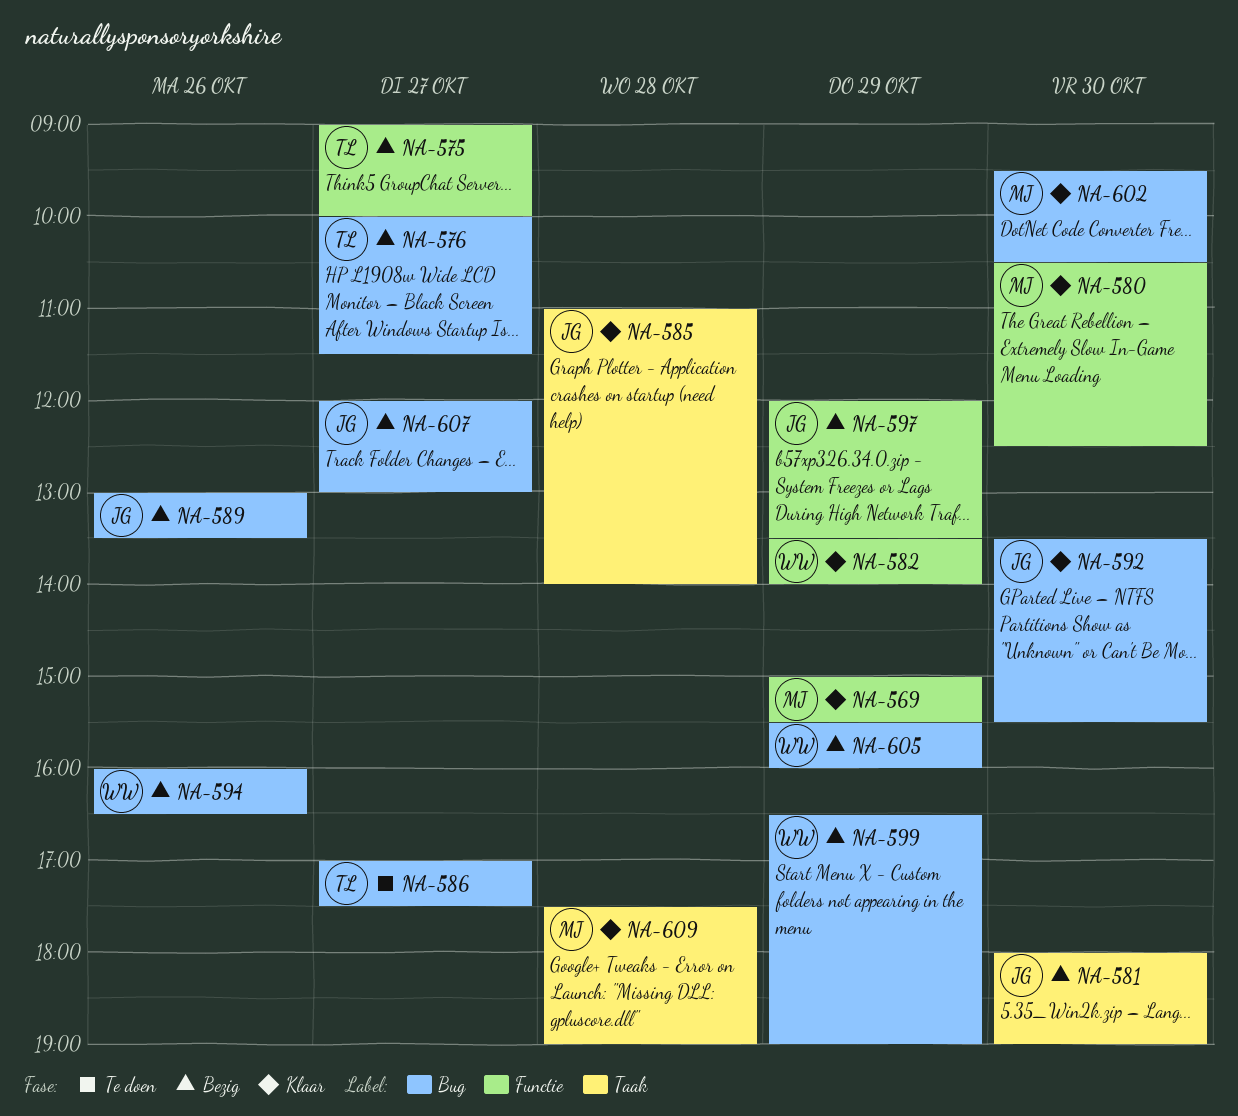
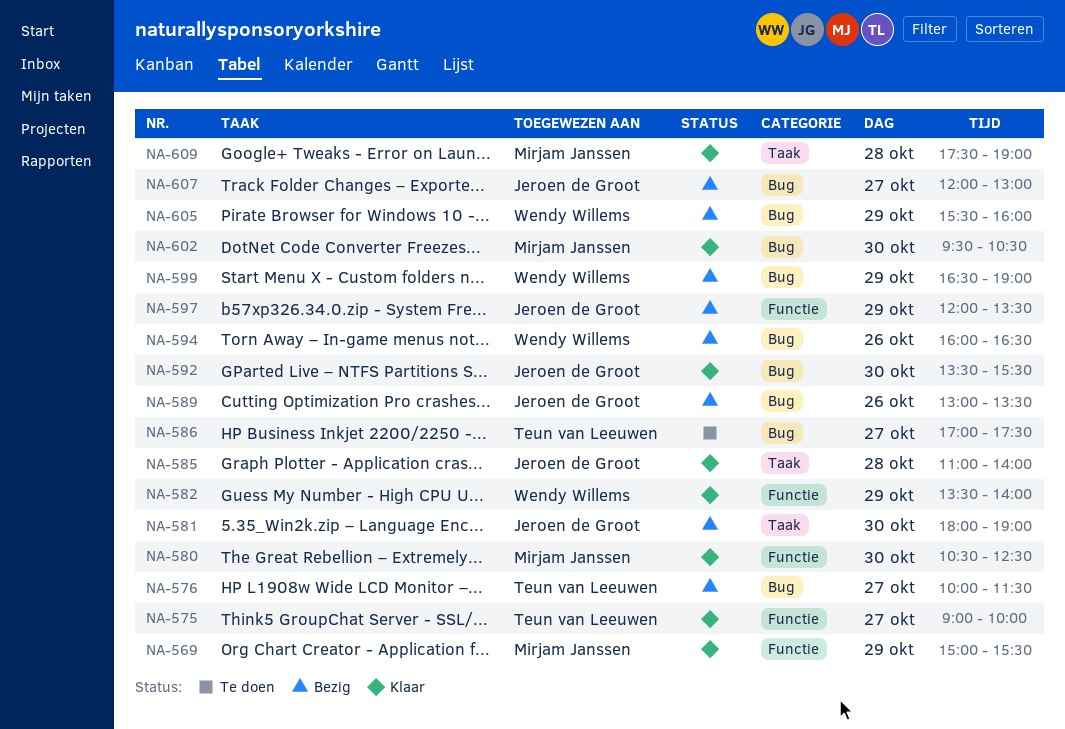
NA-575, status: Bezig -> Klaar

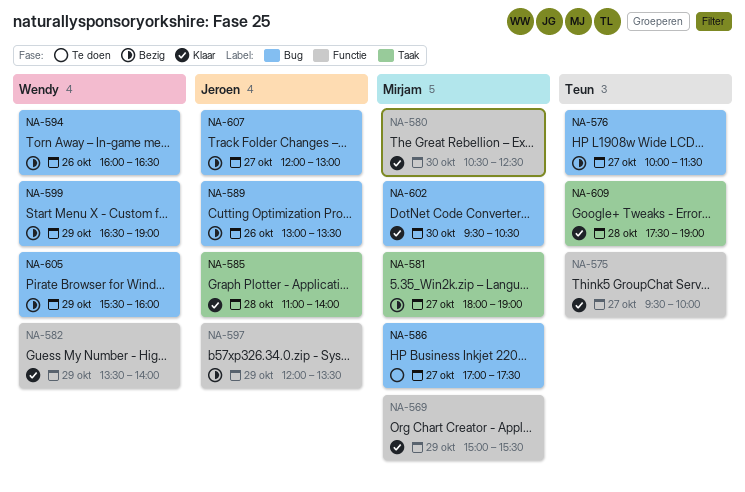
NA-575, begins: 09:00 -> 09:30
NA-581, owner: Jeroen de Groot -> Mirjam Janssen
NA-581, day: Oct 30 -> Oct 27
NA-586, owner: Teun van Leeuwen -> Mirjam Janssen
NA-592: present -> none
NA-609, owner: Mirjam Janssen -> Teun van Leeuwen

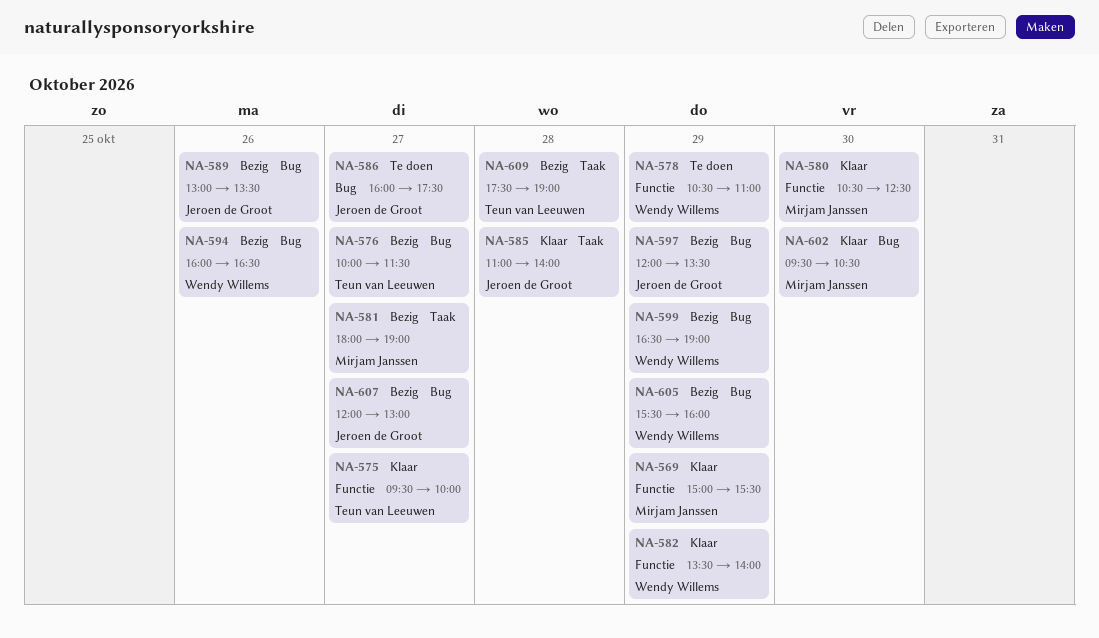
NA-578: none -> present
NA-586, owner: Mirjam Janssen -> Jeroen de Groot
NA-586, begins: 17:00 -> 16:00
NA-597, label: Functie -> Bug
NA-609, status: Klaar -> Bezig

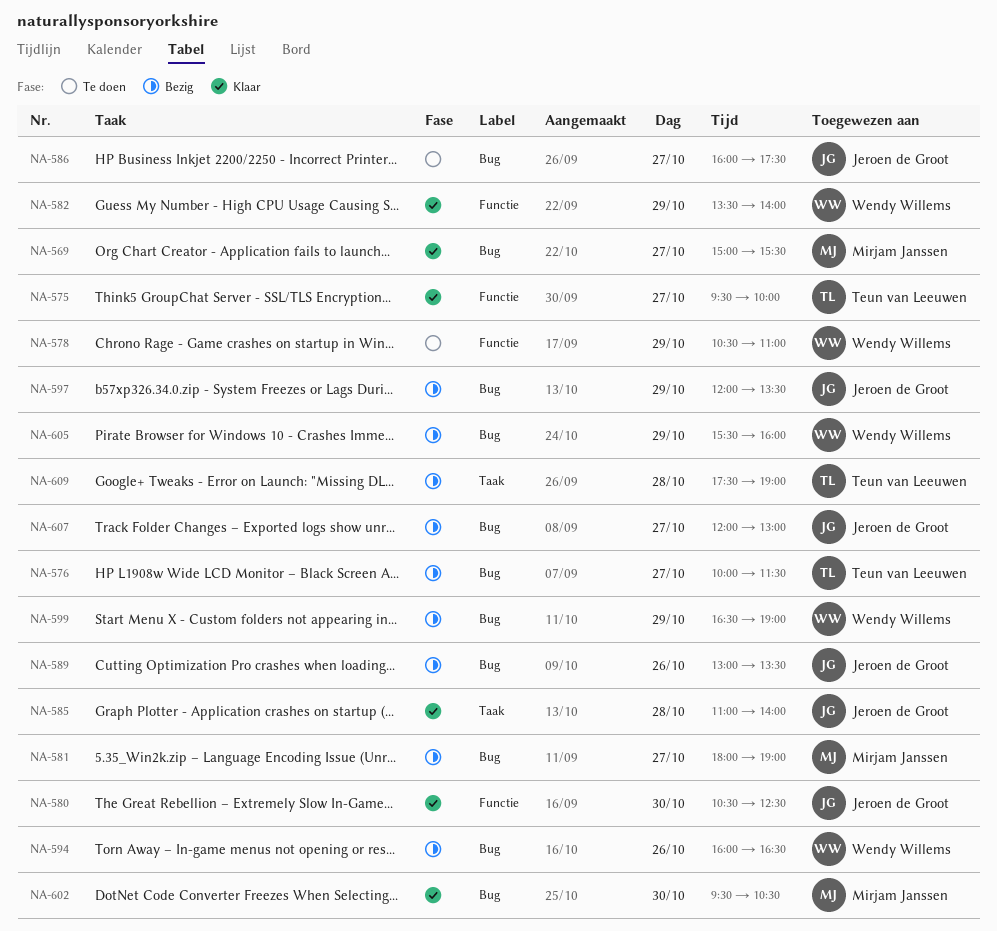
NA-569, label: Functie -> Bug
NA-569, day: Oct 29 -> Oct 27
NA-580, owner: Mirjam Janssen -> Jeroen de Groot
NA-581, label: Taak -> Bug

